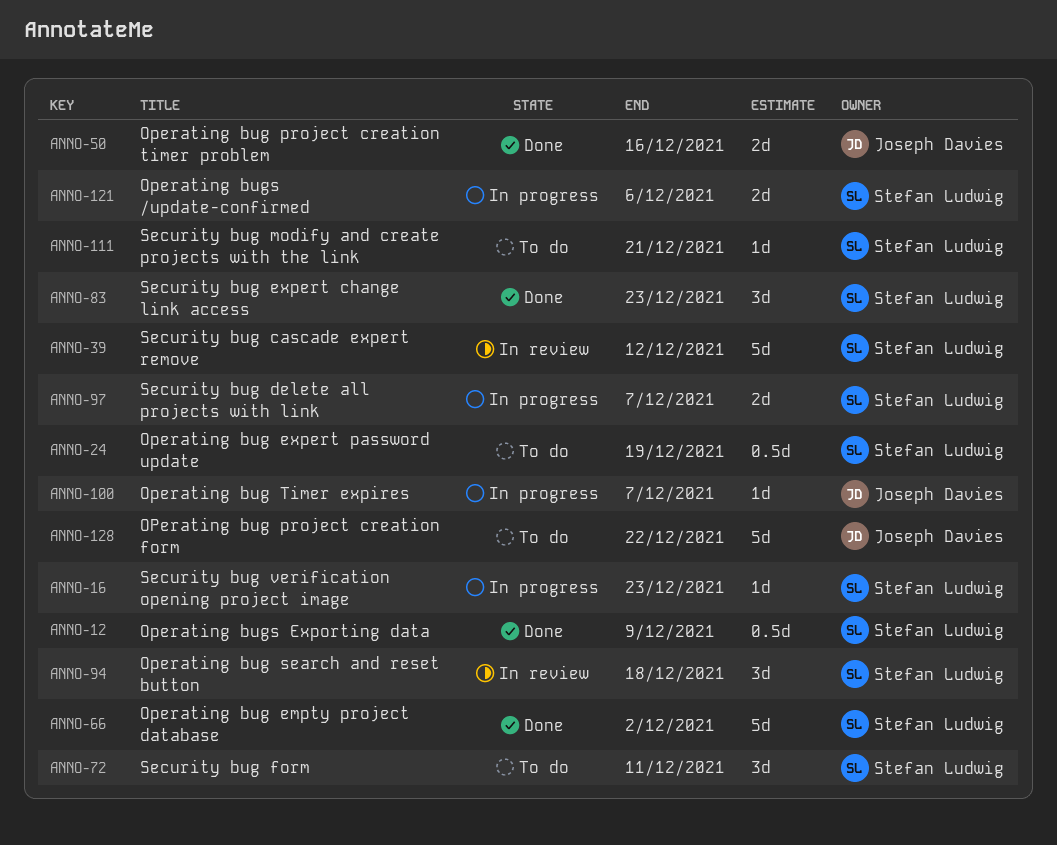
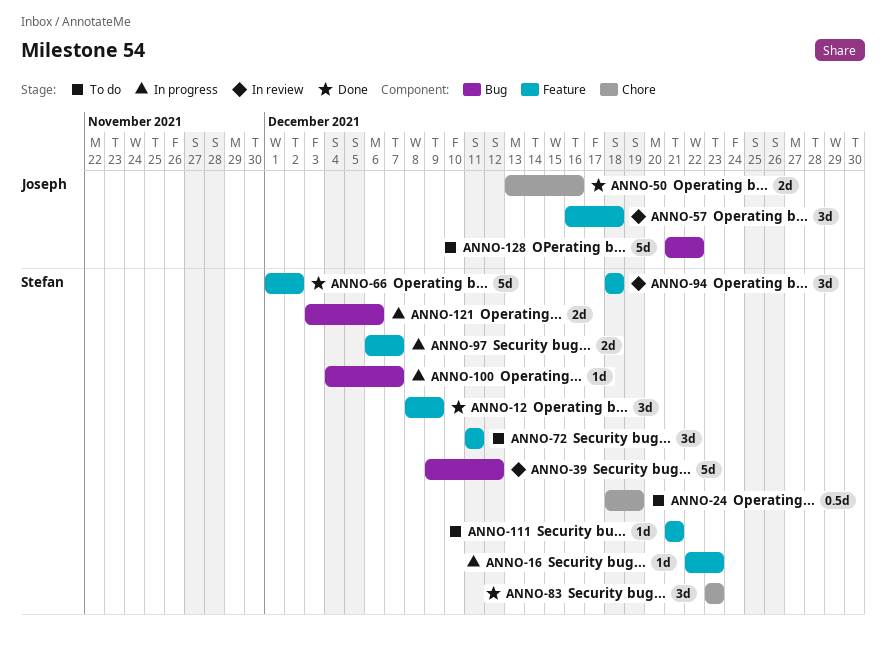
ANNO-12, estimate: 0.5d -> 3d
ANNO-57: none -> present
ANNO-100, owner: Joseph Davies -> Stefan Ludwig

